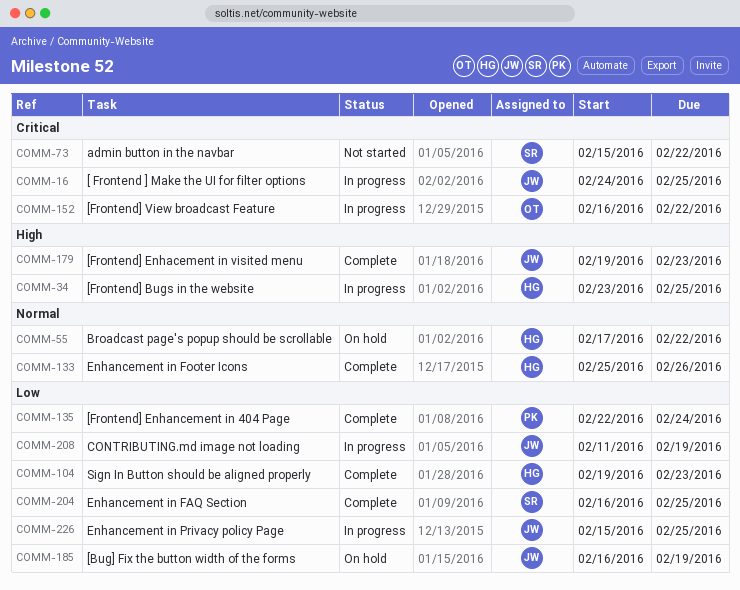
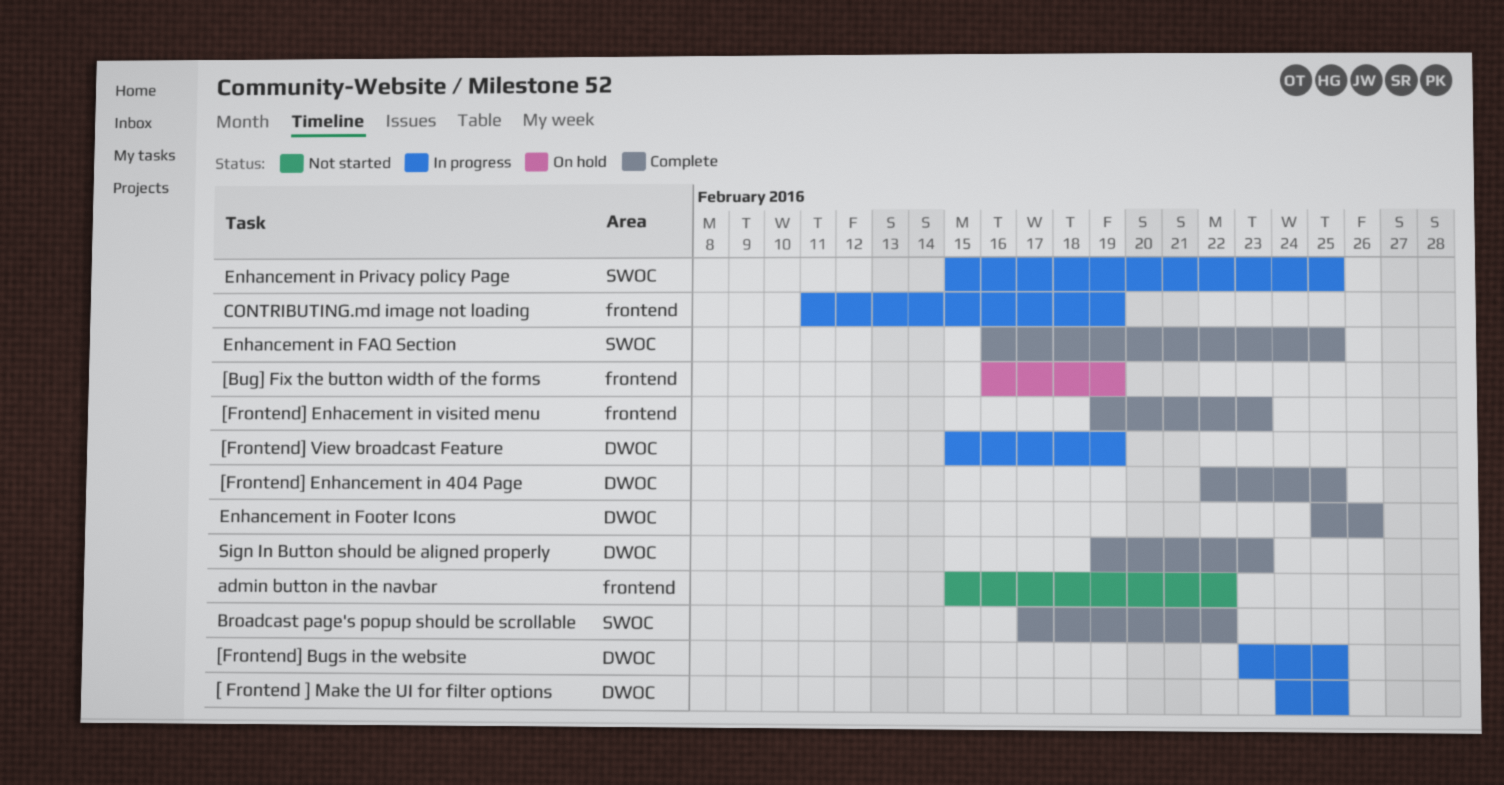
[Frontend] Enhancement in 404 Page, due: Feb 24 -> Feb 25
[Frontend] View broadcast Feature, start: Feb 16 -> Feb 15
[Frontend] View broadcast Feature, due: Feb 22 -> Feb 19
Broadcast page's popup should be scrollable, status: On hold -> Complete

